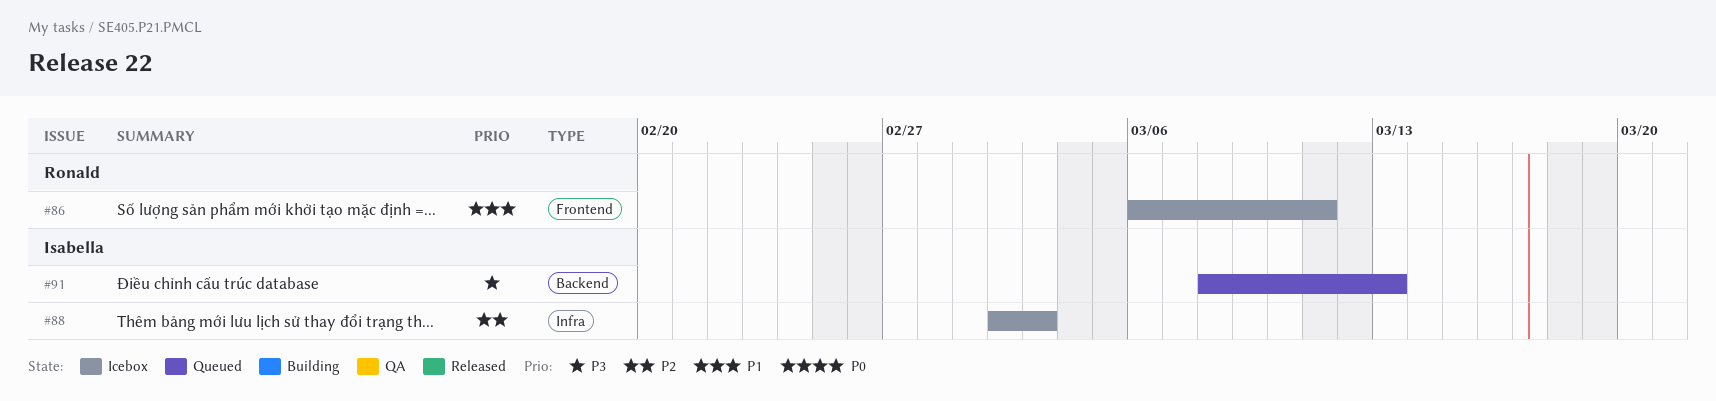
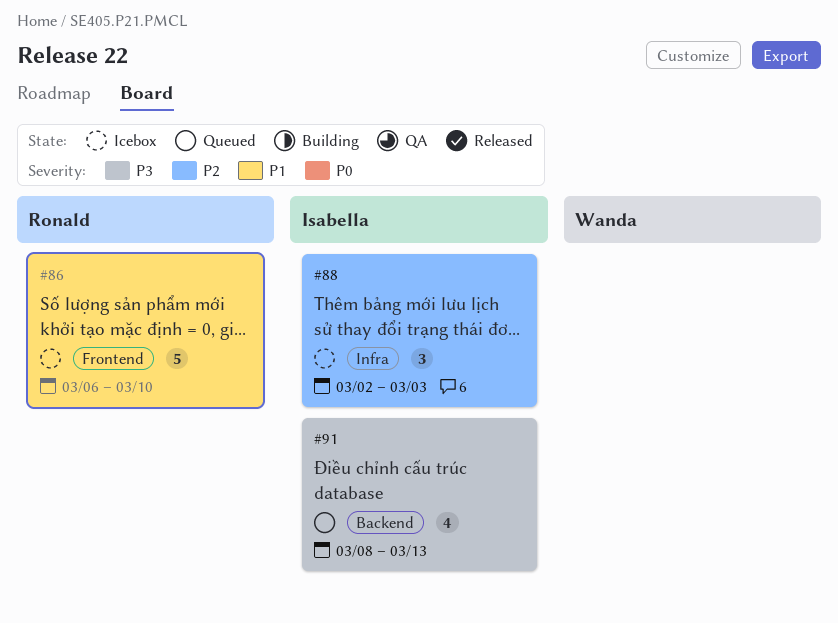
#86, due: Mar 11 -> Mar 10

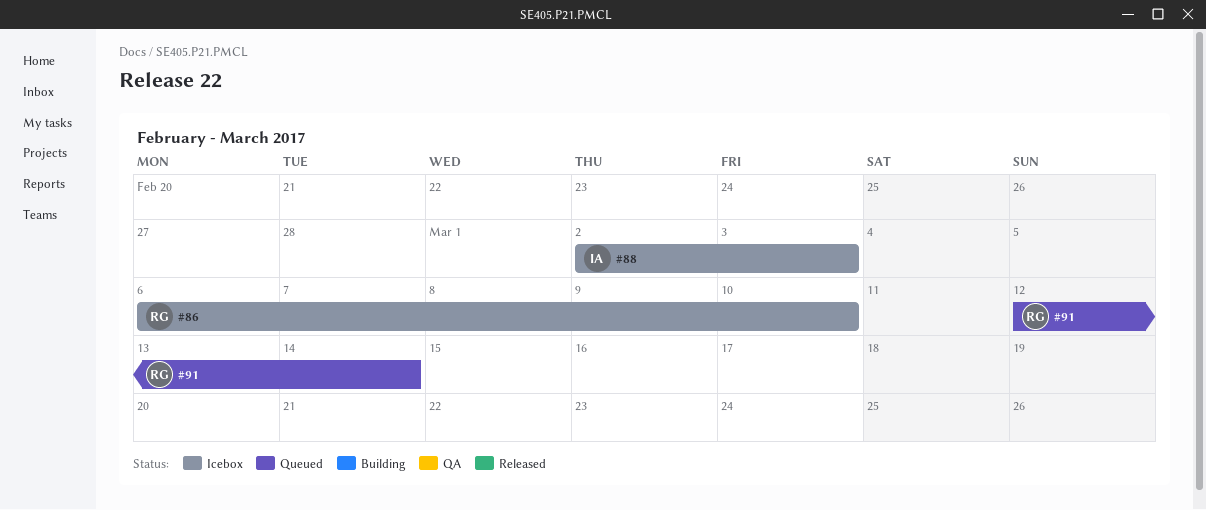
#91, owner: Isabella -> Ronald
#91, start: Mar 8 -> Mar 12
#91, due: Mar 13 -> Mar 14

